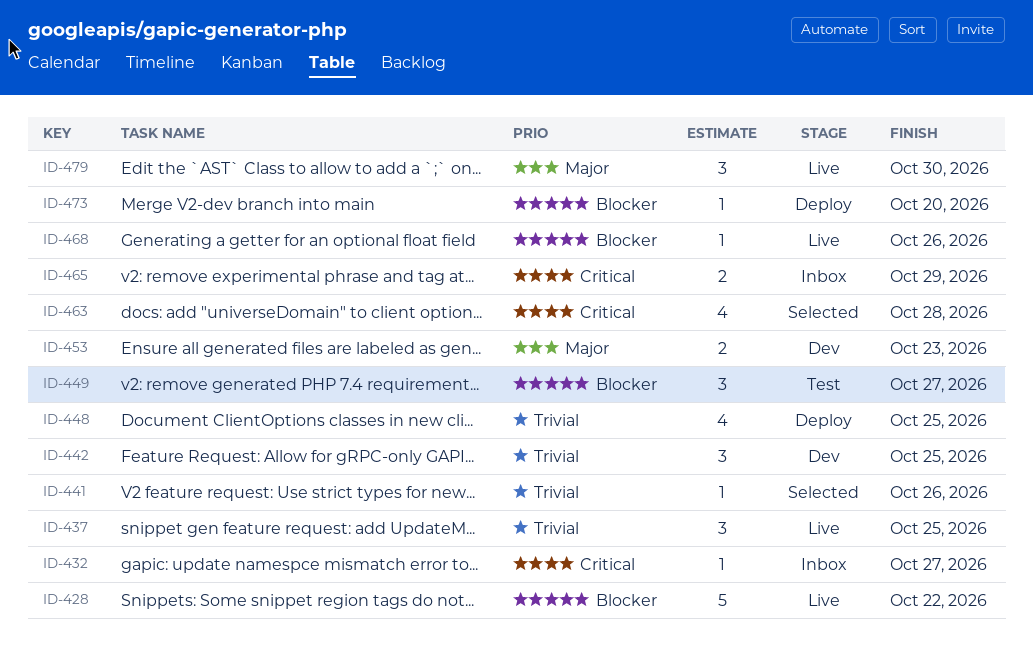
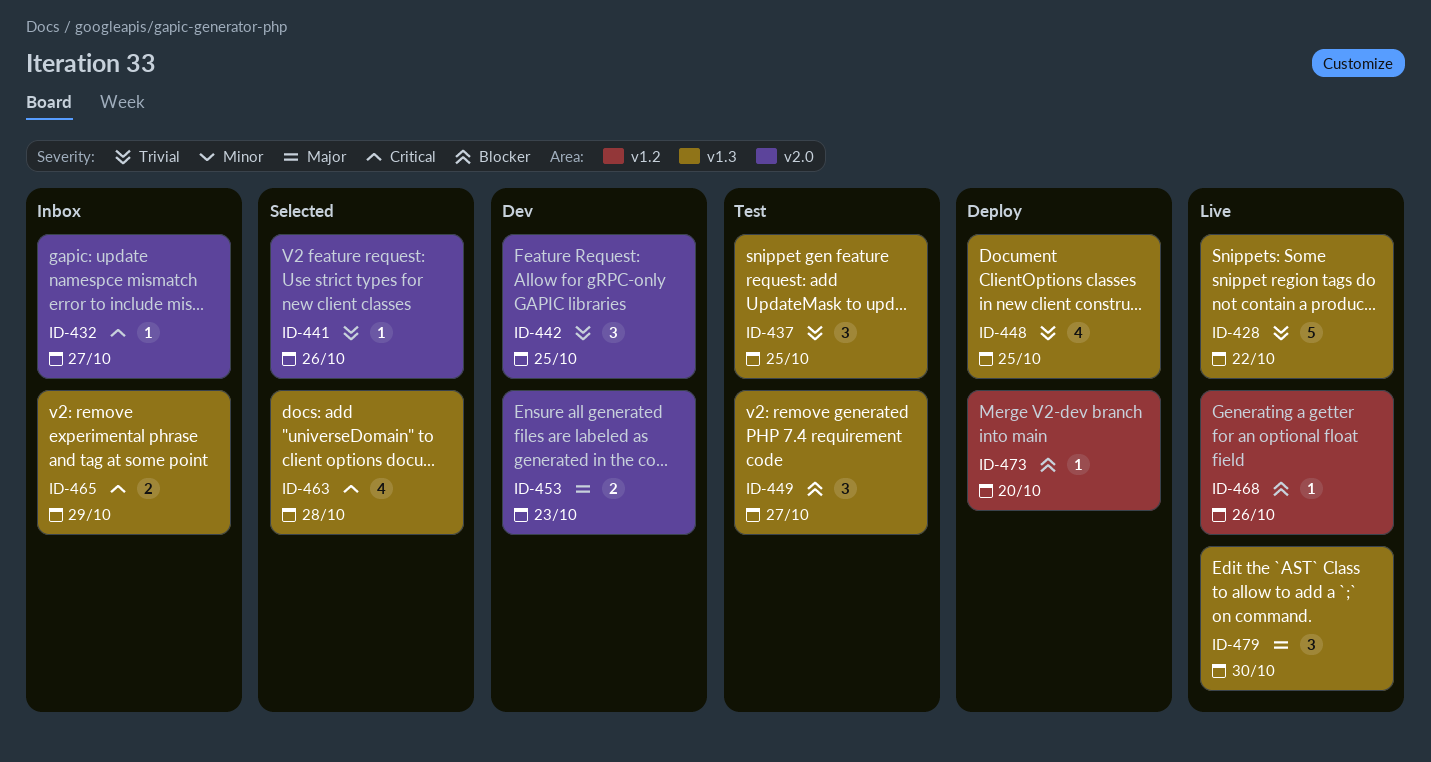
ID-428, priority: Blocker -> Trivial
ID-437, status: Live -> Test

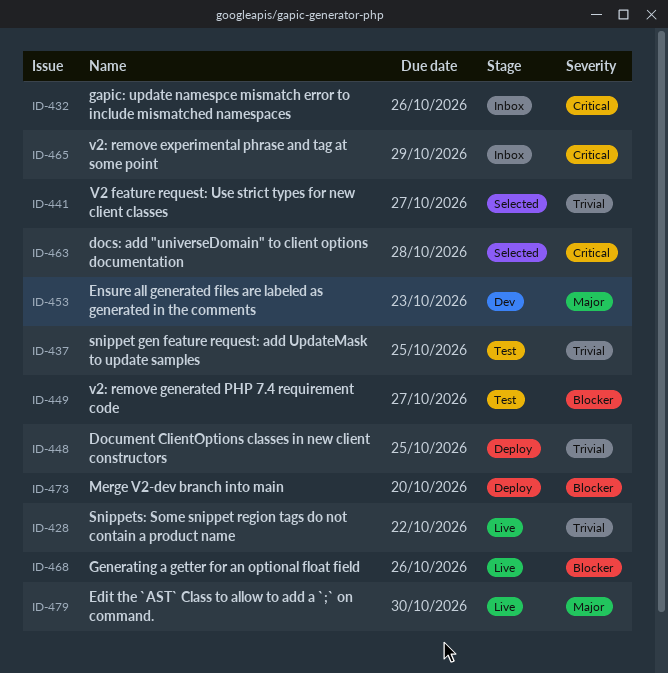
ID-432, due: Oct 27 -> Oct 26
ID-441, due: Oct 26 -> Oct 27
ID-442: present -> none

